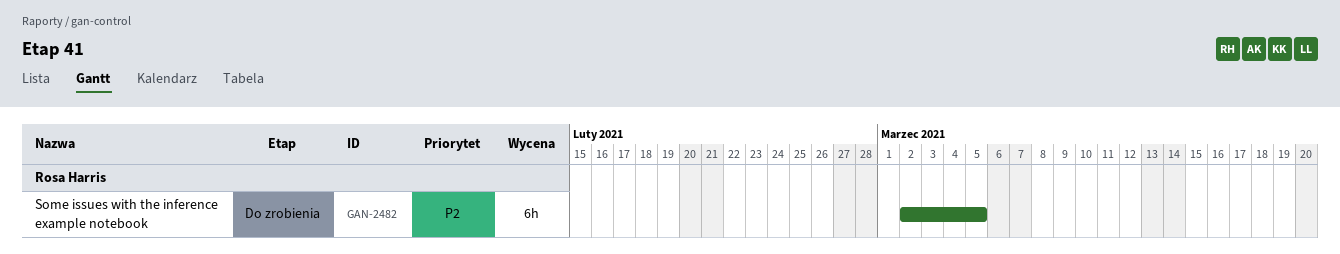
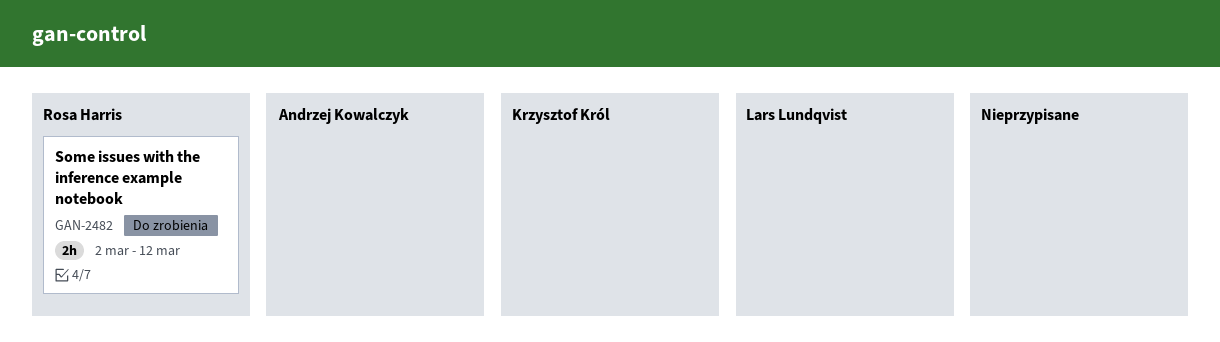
GAN-2482, estimate: 6h -> 2h
GAN-2482, due: Mar 5 -> Mar 12

